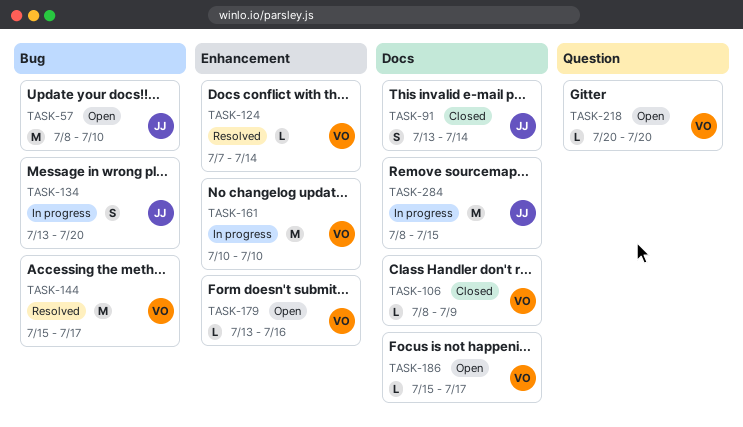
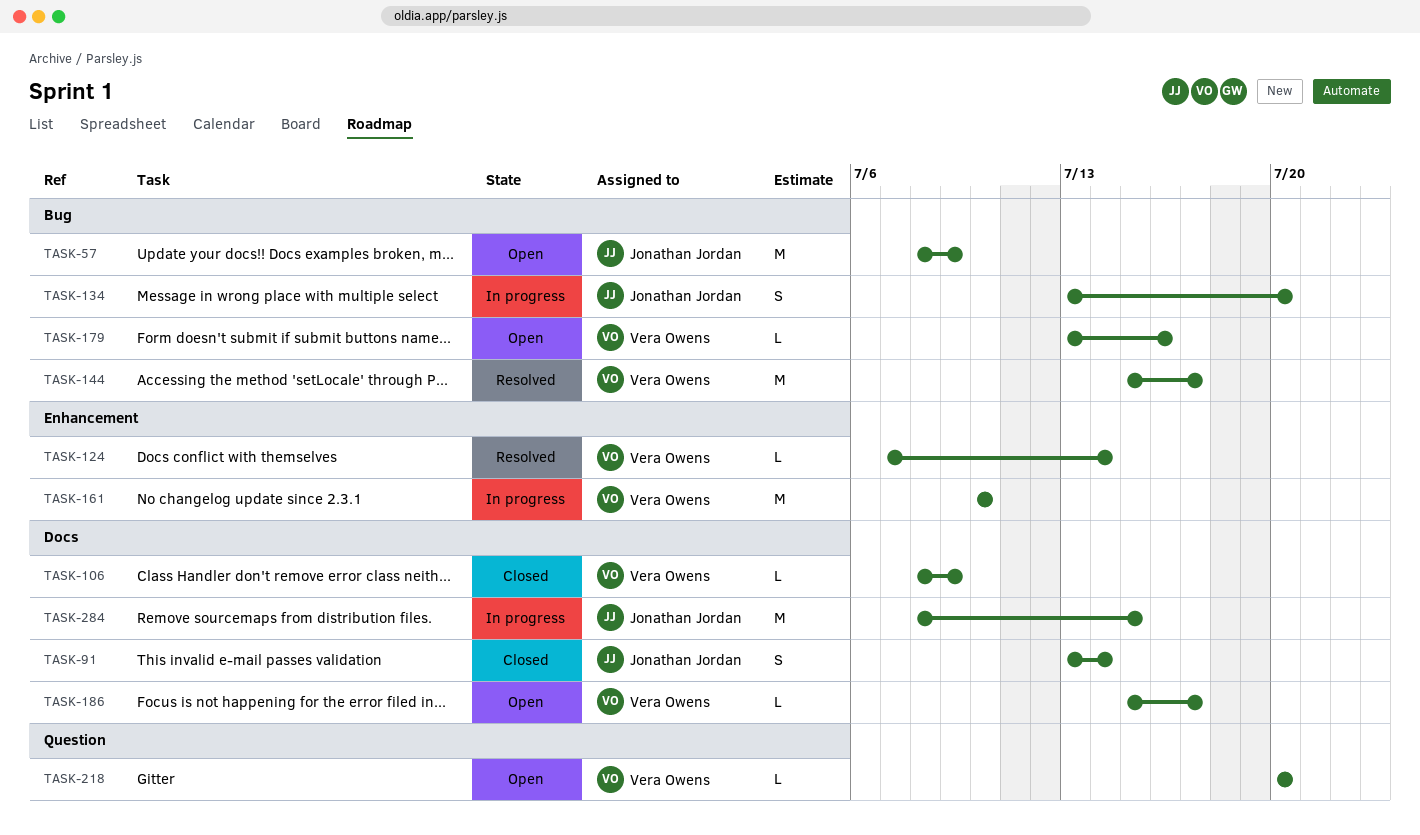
TASK-57, due: Jul 10 -> Jul 9
TASK-179, label: Enhancement -> Bug

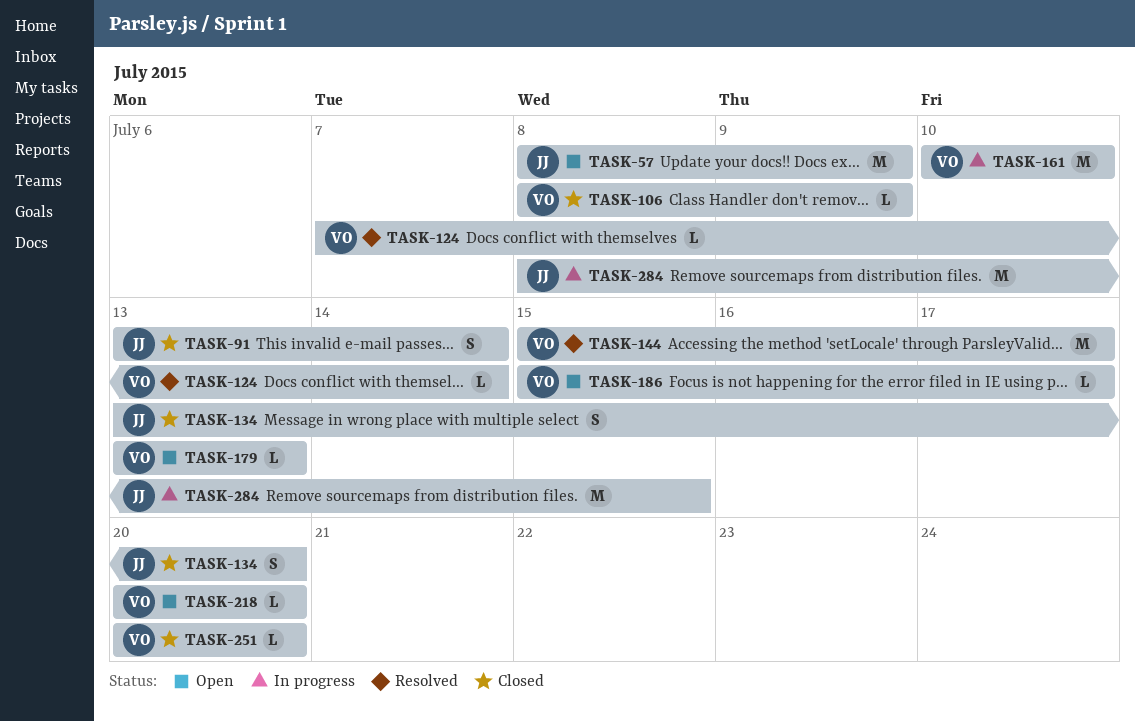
TASK-134, status: In progress -> Closed
TASK-179, due: Jul 16 -> Jul 13
TASK-251: none -> present

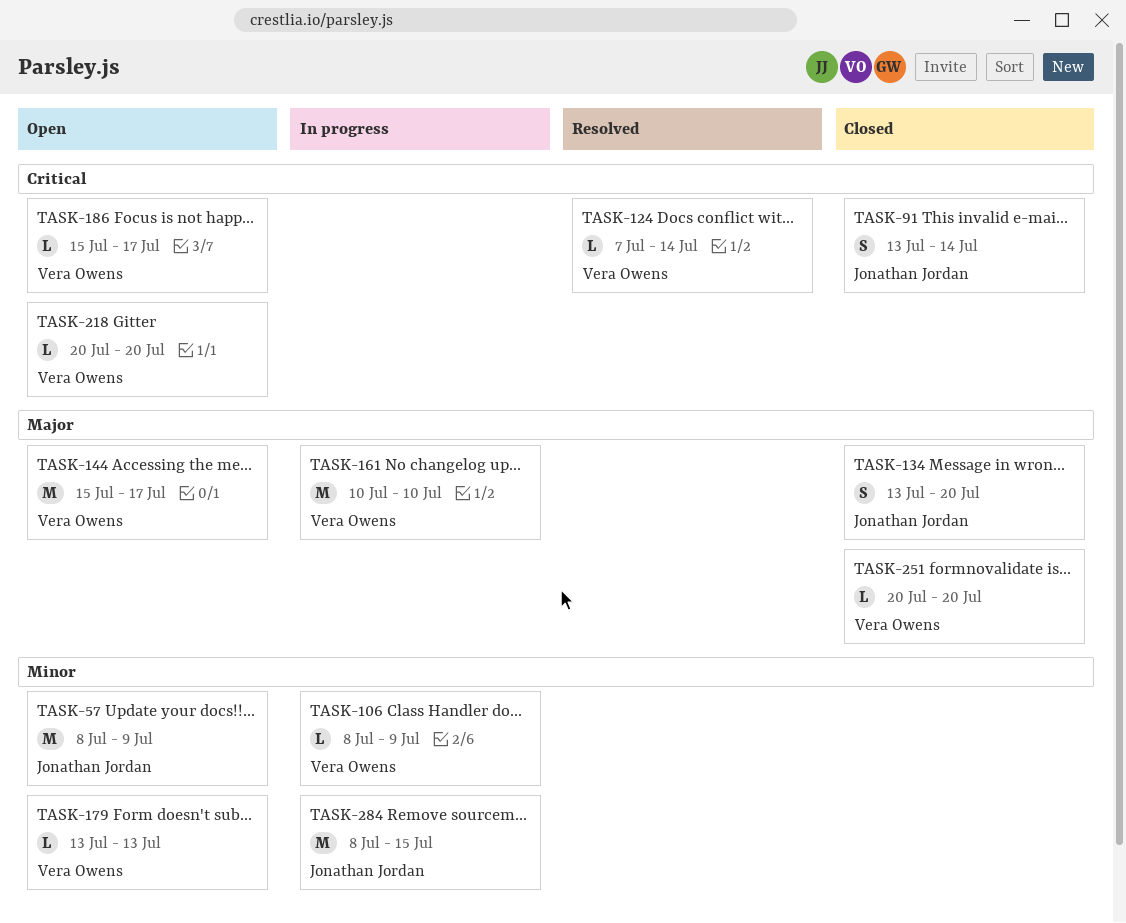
TASK-106, status: Closed -> In progress
TASK-144, status: Resolved -> Open

